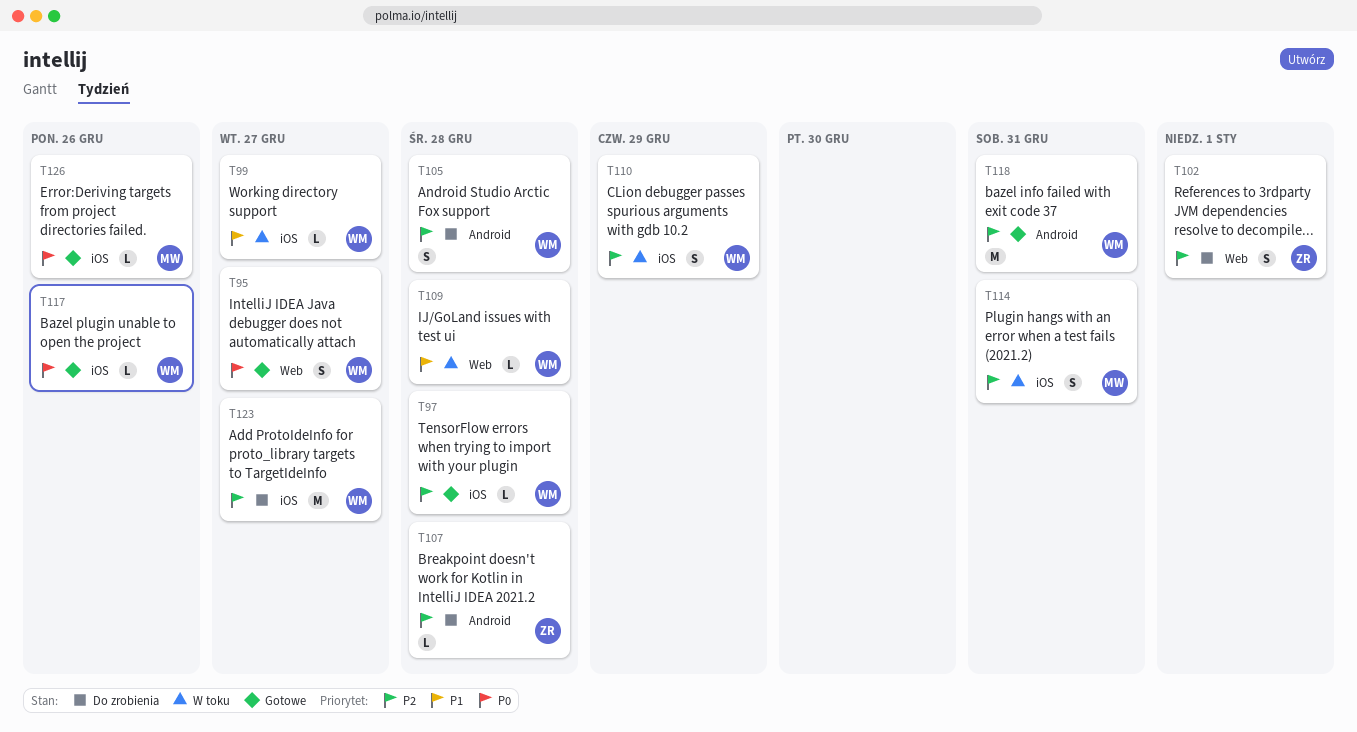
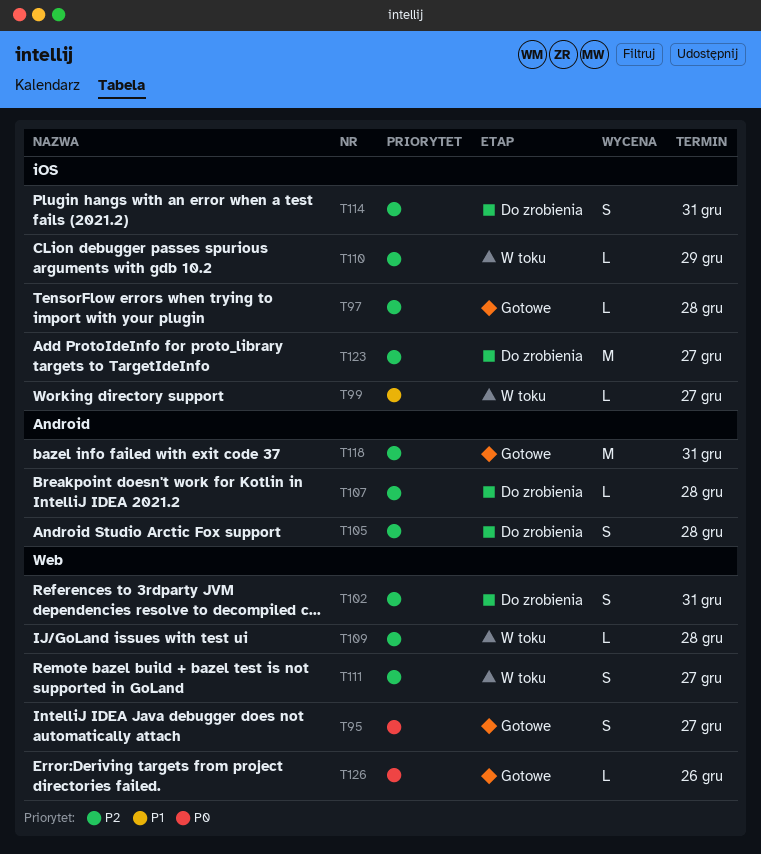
T102, due: Jan 1 -> Dec 31
T109, priority: P1 -> P2
T110, estimate: S -> L
T111: none -> present
T114, status: W toku -> Do zrobienia
T117: present -> none
T126, label: iOS -> Web

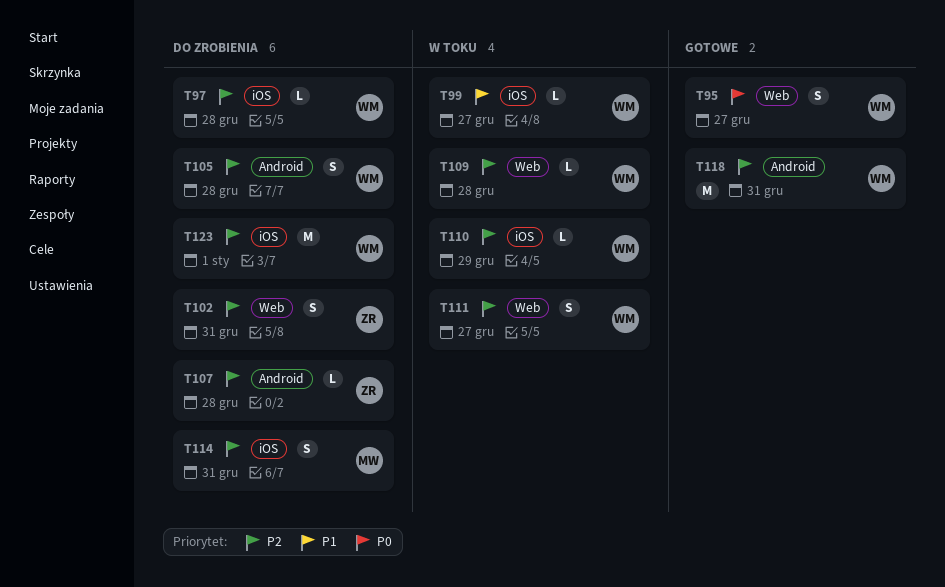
T97, status: Gotowe -> Do zrobienia
T123, due: Dec 27 -> Jan 1
T126: present -> none

